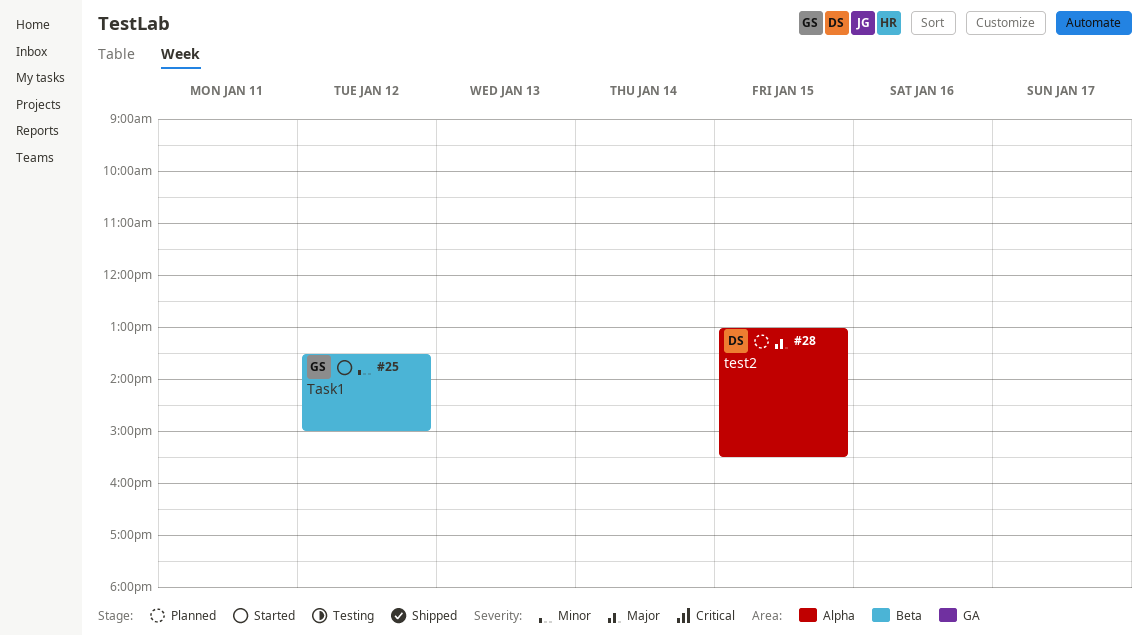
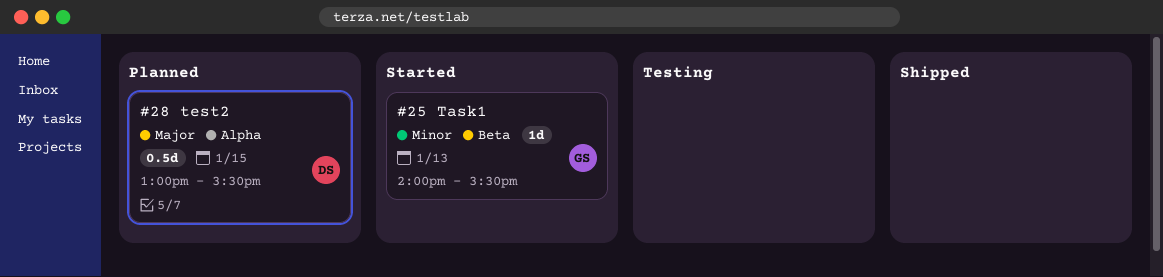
#25, day: Jan 12 -> Jan 13
#25, begins: 13:30 -> 14:00
#25, ends: 15:00 -> 15:30

